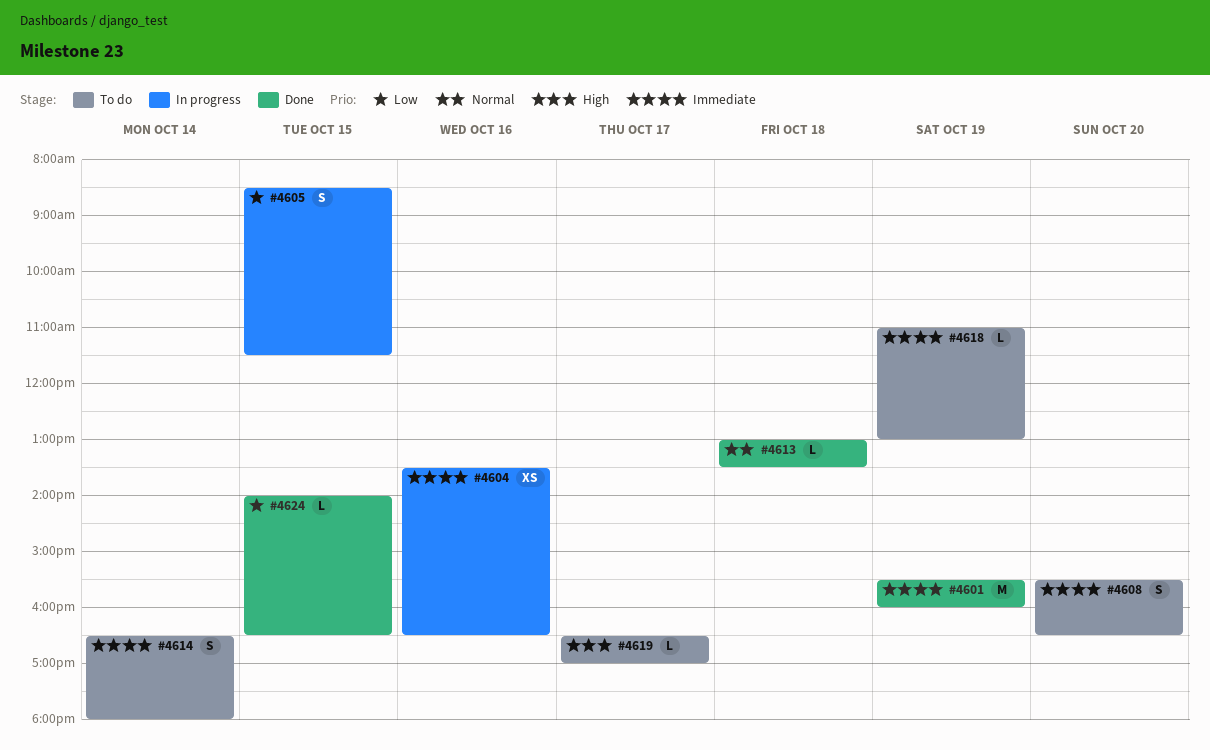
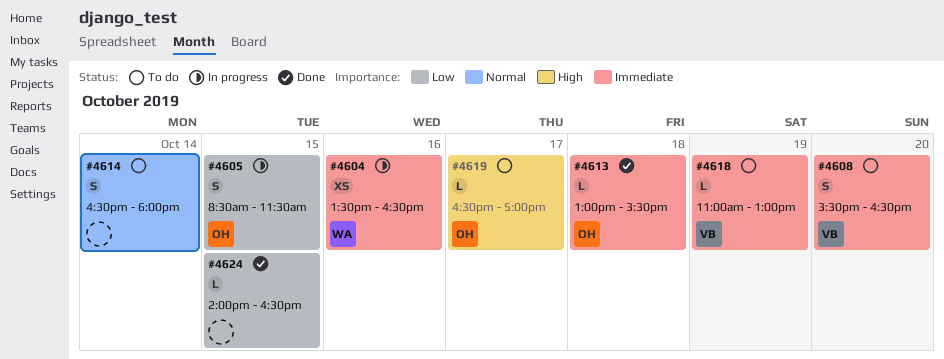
#4601: present -> none
#4613, priority: Normal -> Immediate
#4613, ends: 13:30 -> 15:30
#4614, priority: Immediate -> Normal

